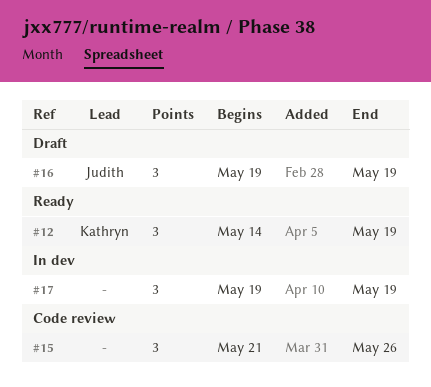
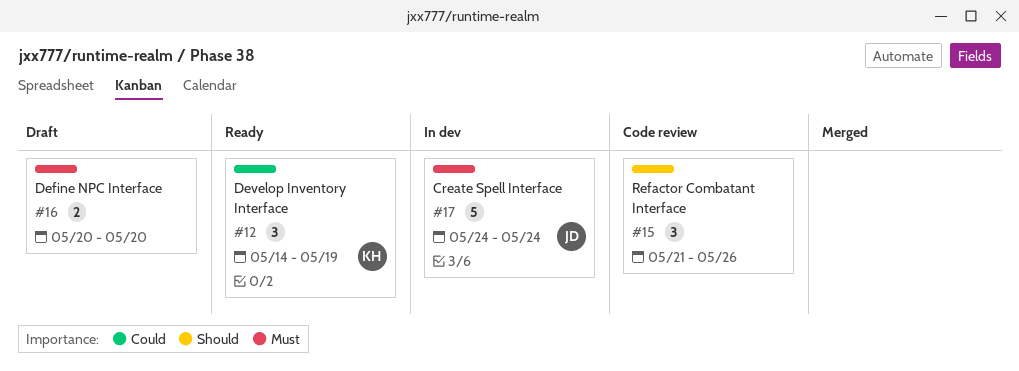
#16, owner: Judith -> none
#16, estimate: 3 -> 2
#16, start: May 19 -> May 20
#16, due: May 19 -> May 20
#17, owner: none -> Judith
#17, estimate: 3 -> 5
#17, start: May 19 -> May 24
#17, due: May 19 -> May 24

